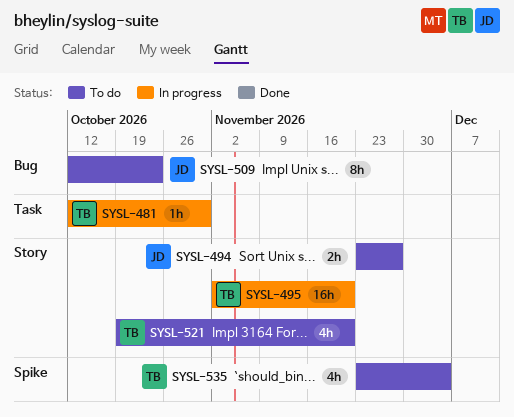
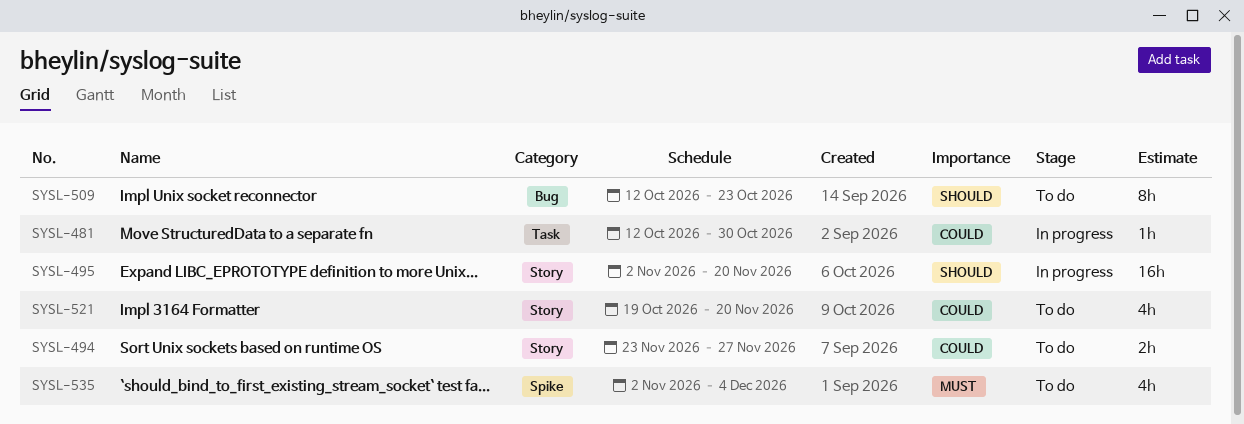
SYSL-535, start: Nov 23 -> Nov 2

